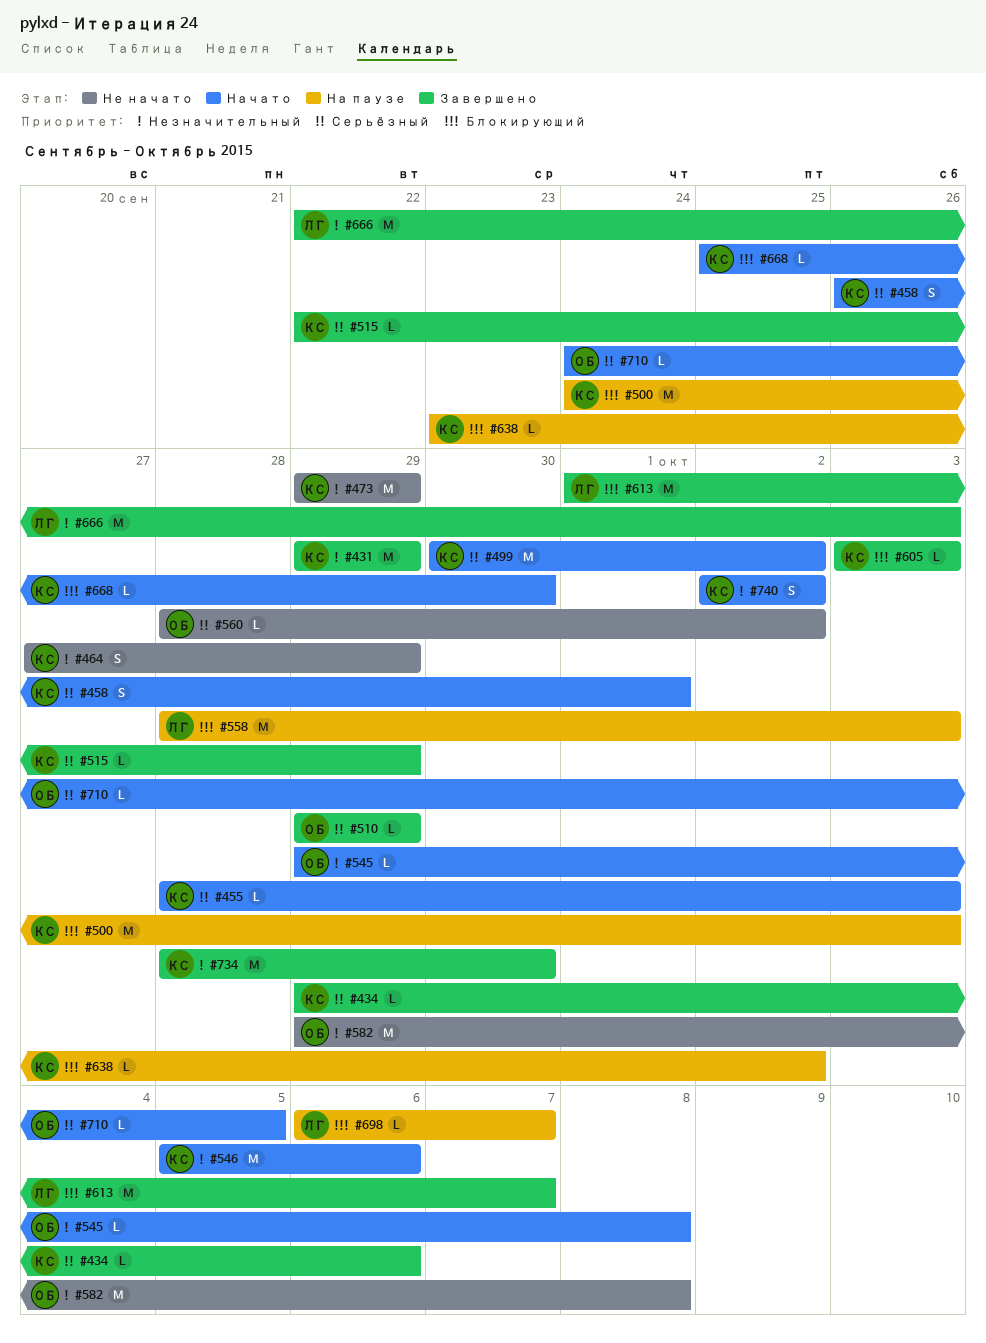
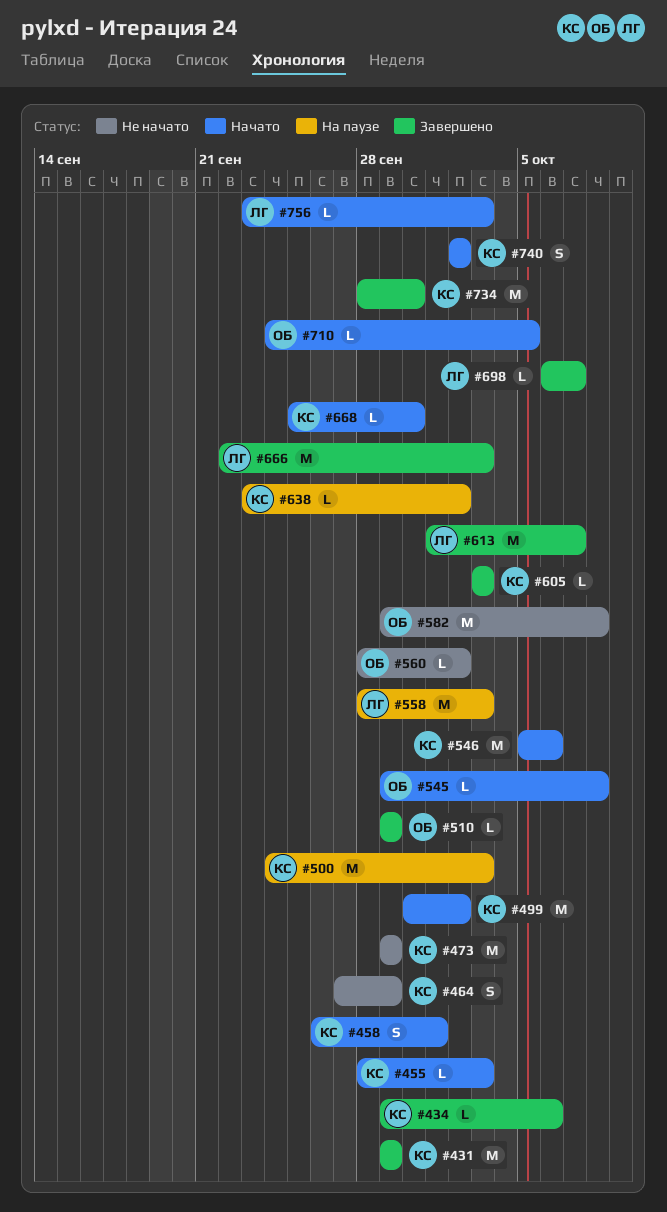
#515: present -> none
#698, status: На паузе -> Завершено
#756: none -> present

